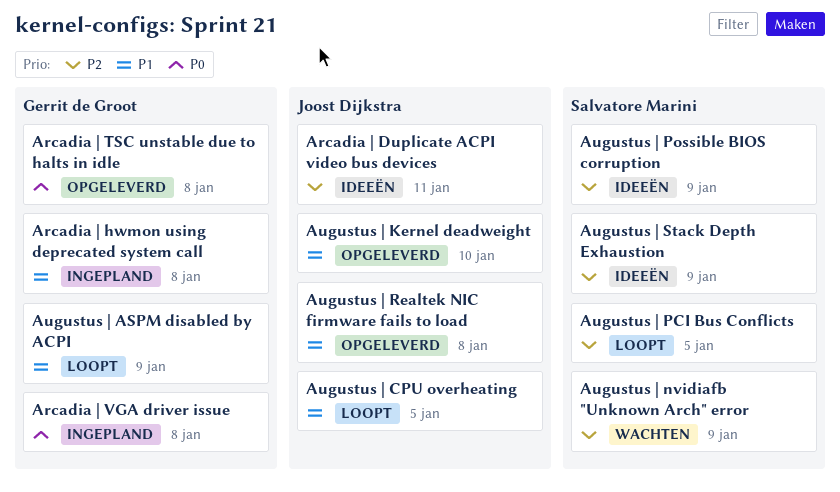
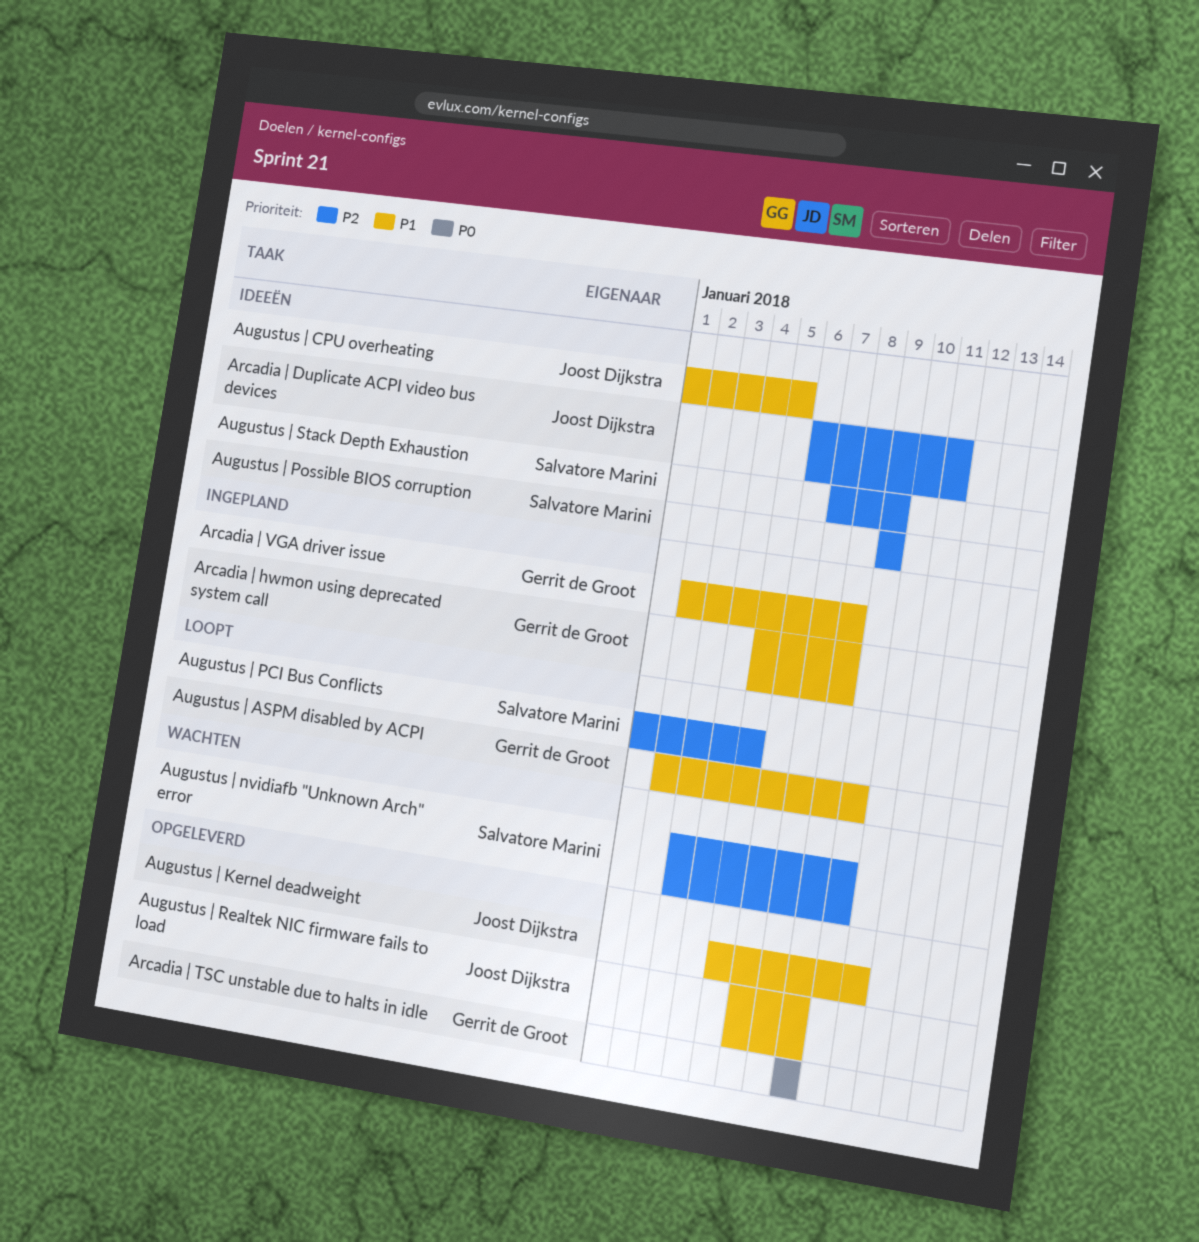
Arcadia | VGA driver issue, priority: P0 -> P1
Augustus | CPU overheating, status: Loopt -> Ideeën

